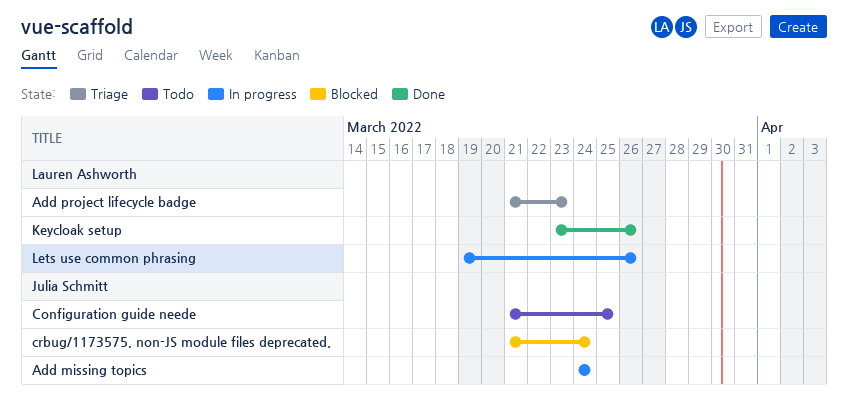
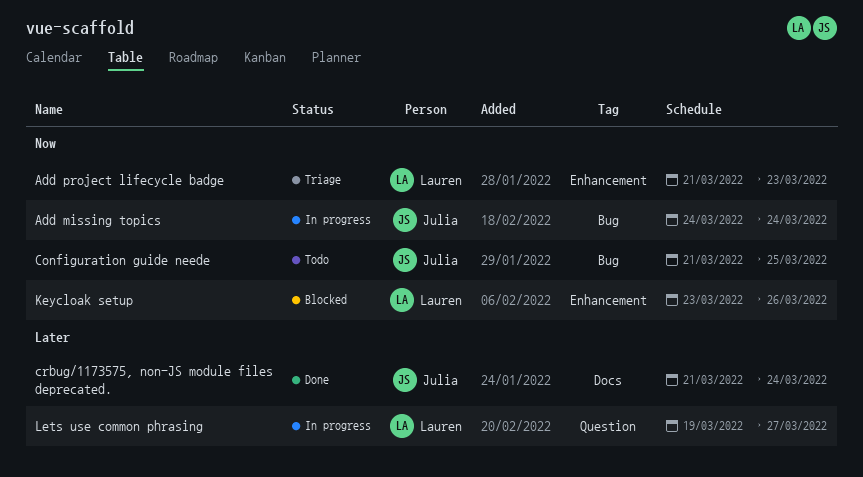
crbug/1173575, non-JS module files deprecated., status: Blocked -> Done
Keycloak setup, status: Done -> Blocked
Lets use common phrasing, due: Mar 26 -> Mar 27

